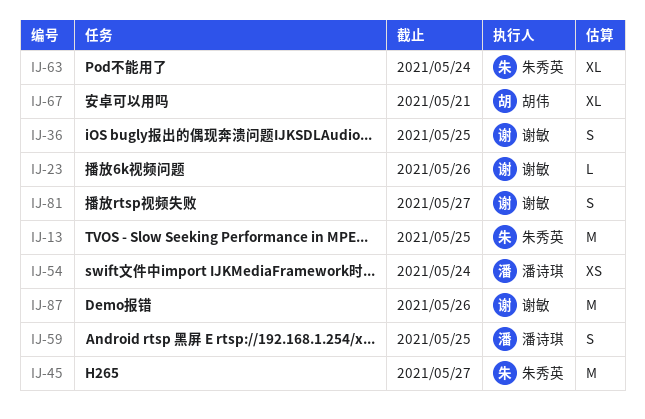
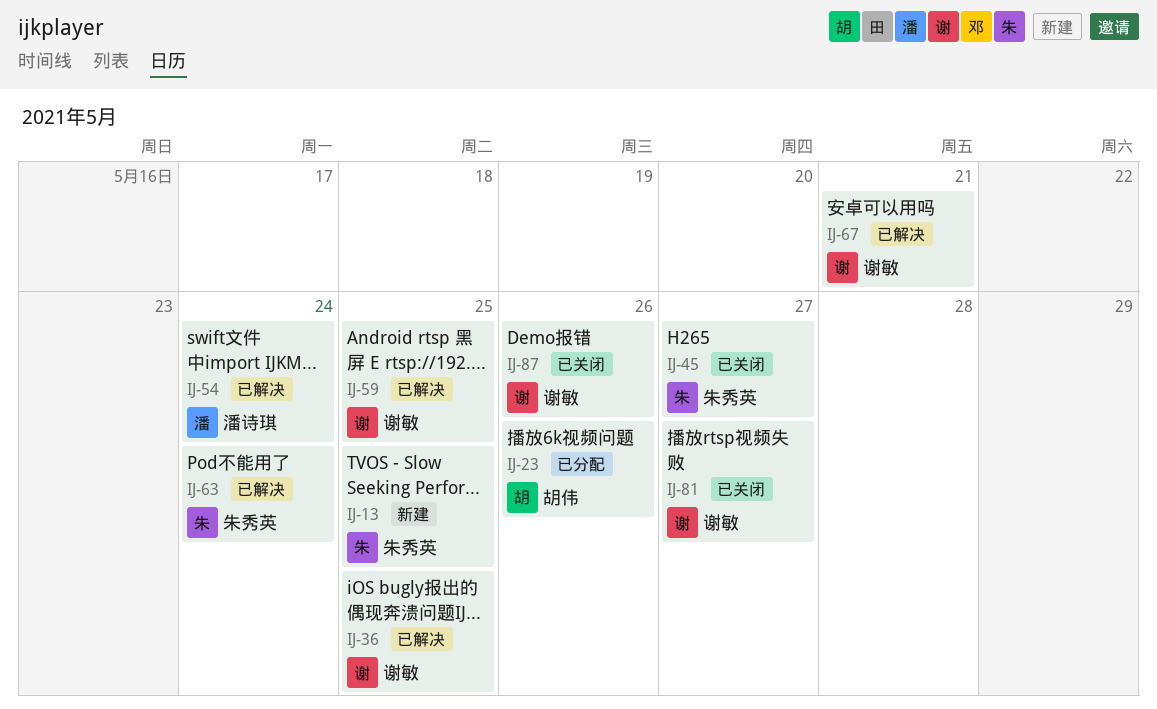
IJ-23, owner: 谢敏 -> 胡伟
IJ-59, owner: 潘诗琪 -> 谢敏
IJ-67, owner: 胡伟 -> 谢敏

